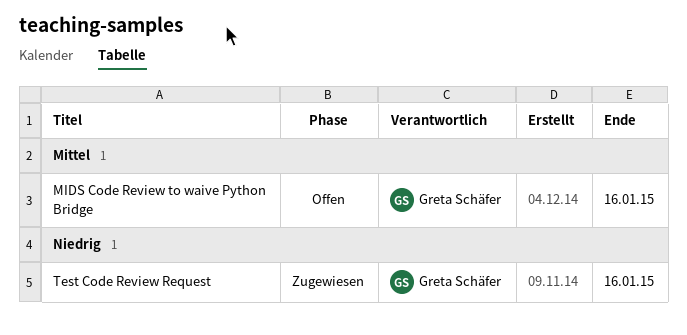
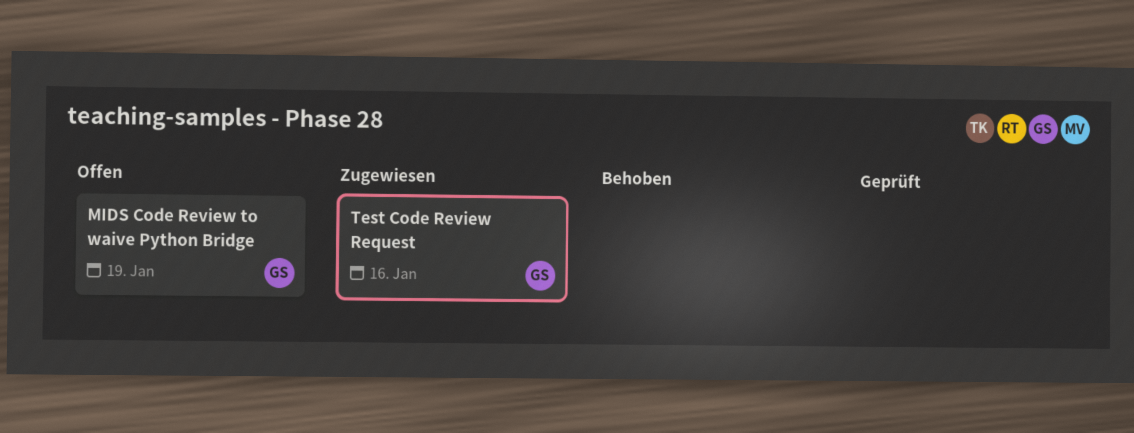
MIDS Code Review to waive Python Bridge, due: Jan 16 -> Jan 19

